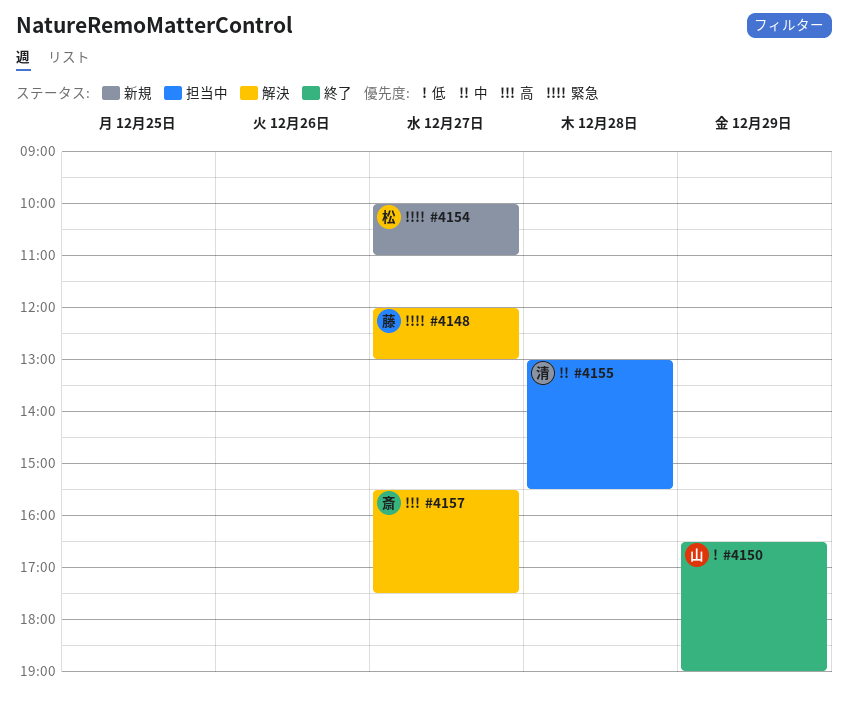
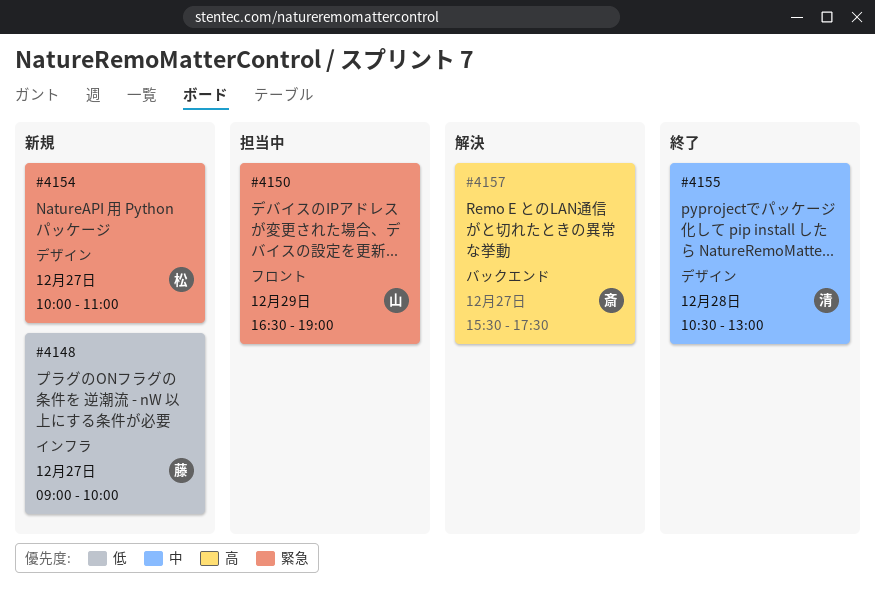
#4148, status: 解決 -> 新規
#4148, priority: 緊急 -> 低
#4148, begins: 12:00 -> 09:00
#4148, ends: 13:00 -> 10:00
#4150, status: 終了 -> 担当中
#4150, priority: 低 -> 緊急
#4155, status: 担当中 -> 終了
#4155, begins: 13:00 -> 10:30
#4155, ends: 15:30 -> 13:00

